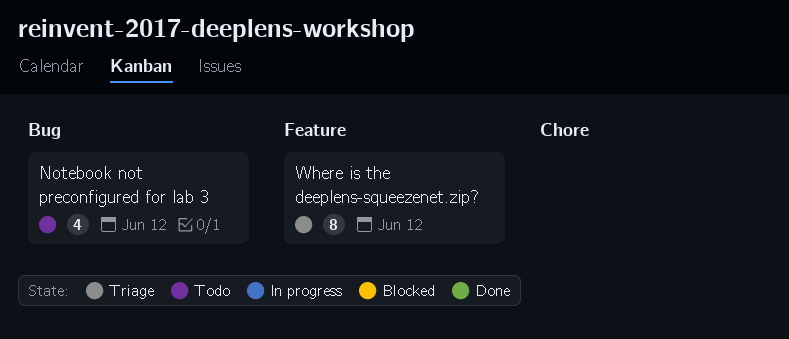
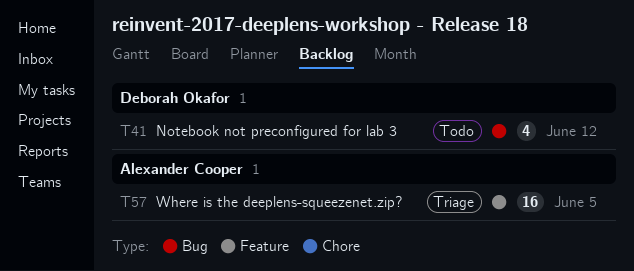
Where is the deeplens-squeezenet.zip?, estimate: 8 -> 16
Where is the deeplens-squeezenet.zip?, due: Jun 12 -> Jun 5

